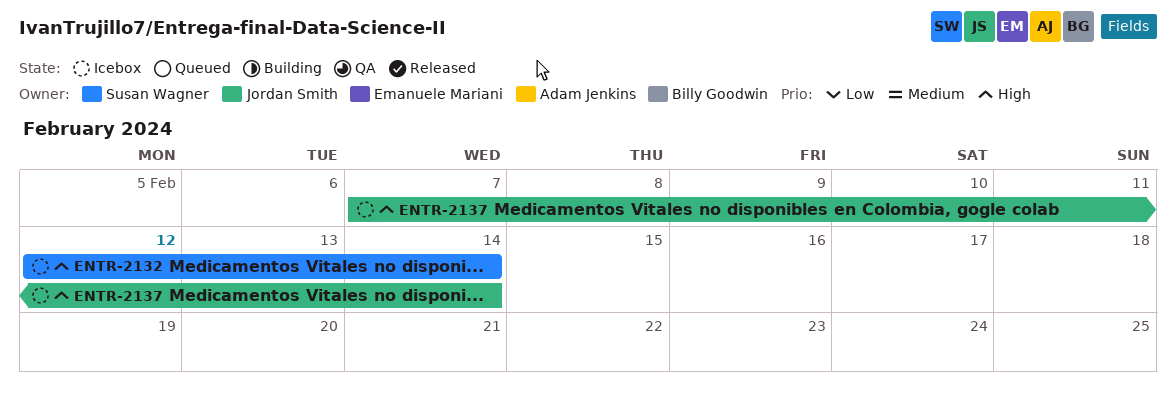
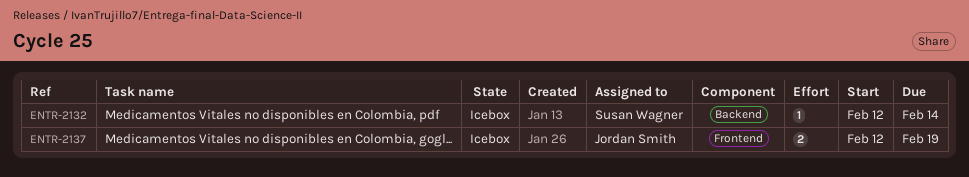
ENTR-2137, start: Feb 7 -> Feb 12
ENTR-2137, due: Feb 14 -> Feb 19

